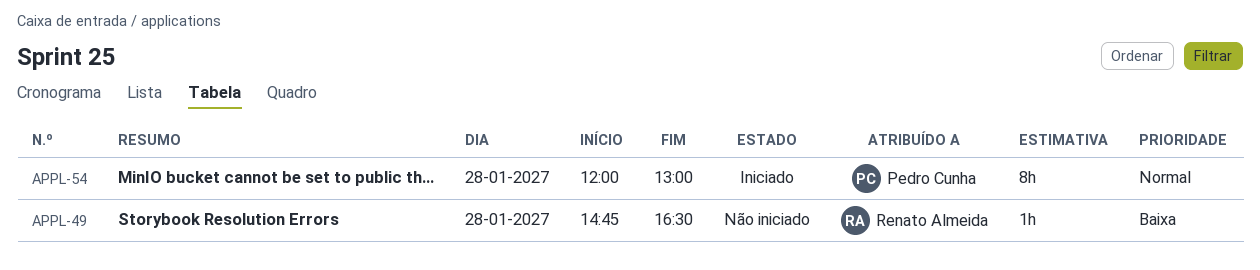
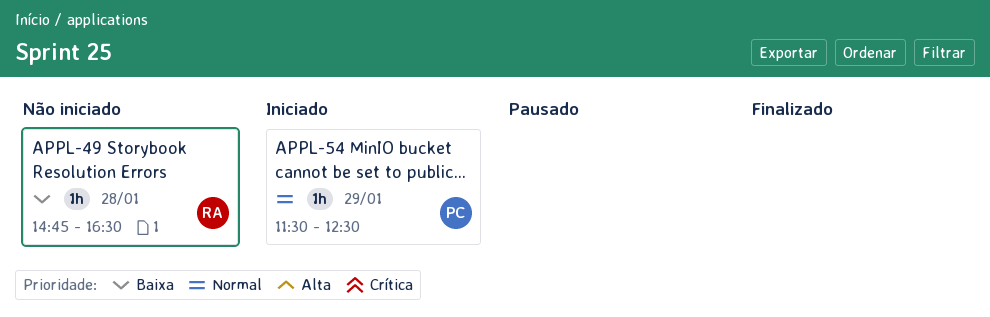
APPL-54, estimate: 8h -> 1h
APPL-54, day: Jan 28 -> Jan 29
APPL-54, begins: 12:00 -> 11:30
APPL-54, ends: 13:00 -> 12:30

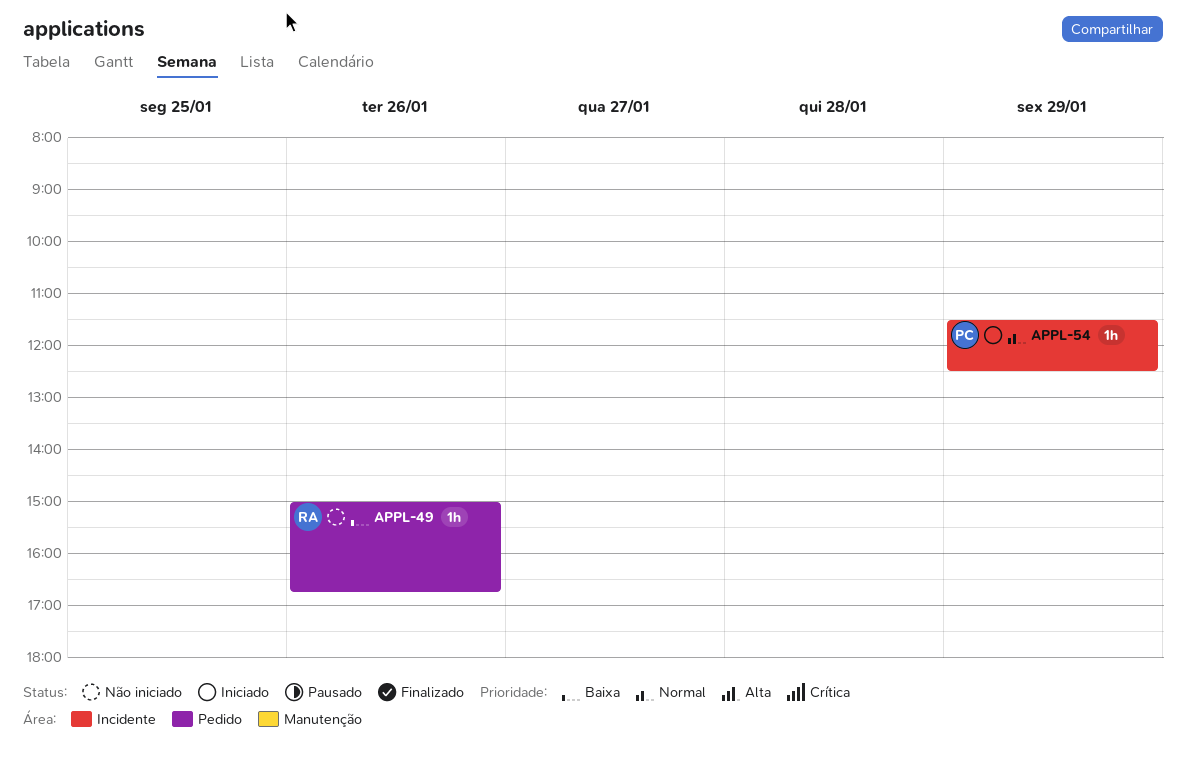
APPL-49, day: Jan 28 -> Jan 26
APPL-49, begins: 14:45 -> 15:00
APPL-49, ends: 16:30 -> 16:45

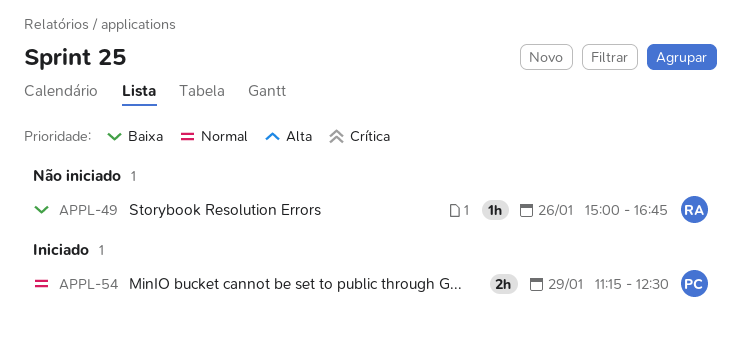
APPL-54, estimate: 1h -> 2h
APPL-54, begins: 11:30 -> 11:15

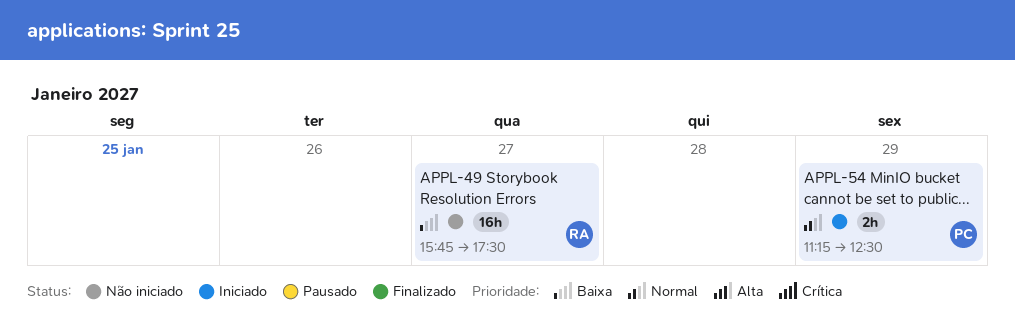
APPL-49, estimate: 1h -> 16h
APPL-49, day: Jan 26 -> Jan 27
APPL-49, begins: 15:00 -> 15:45
APPL-49, ends: 16:45 -> 17:30

